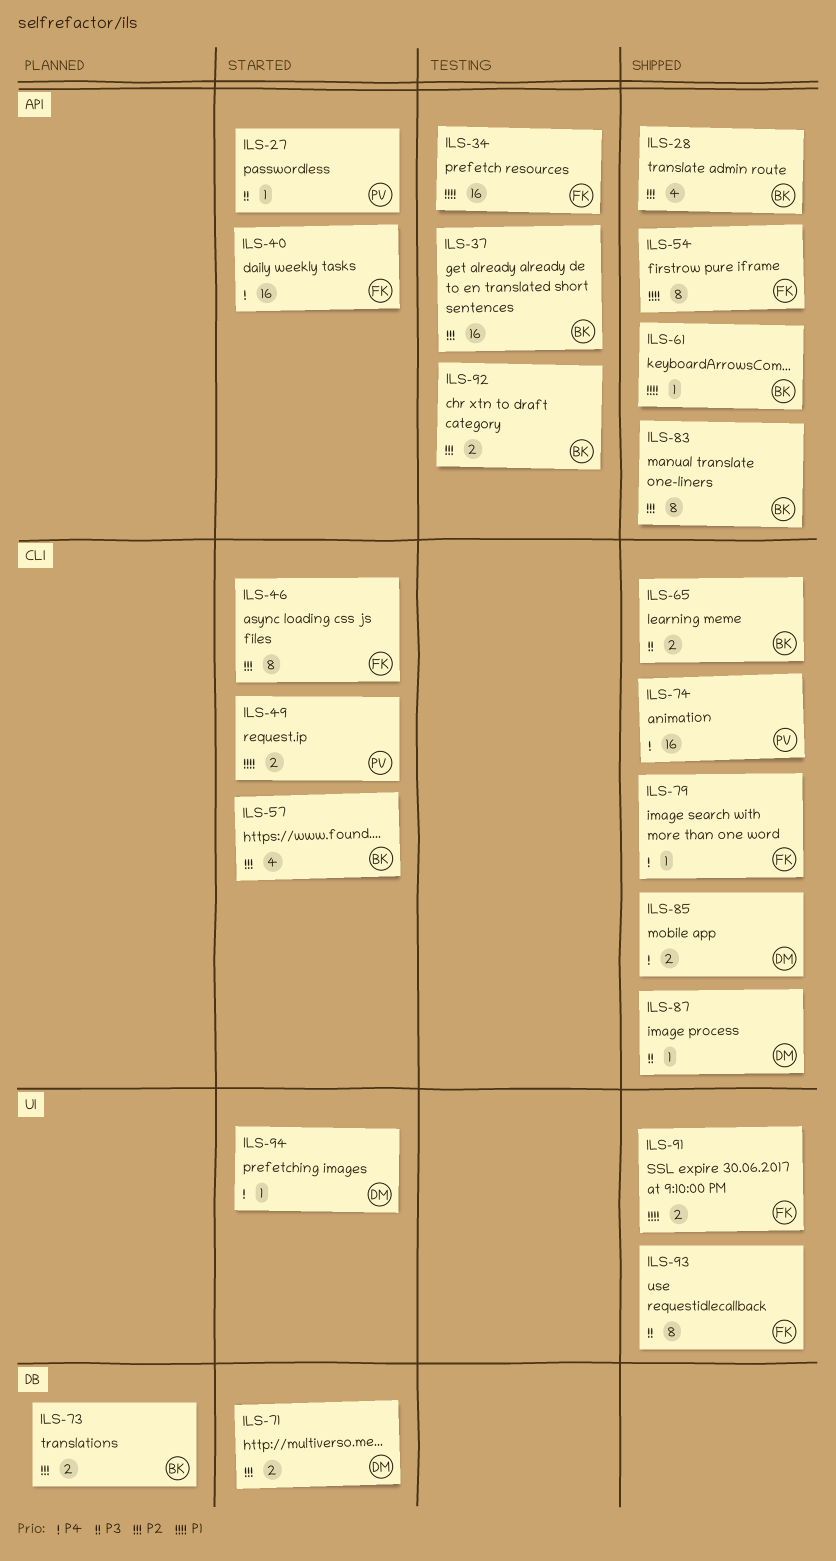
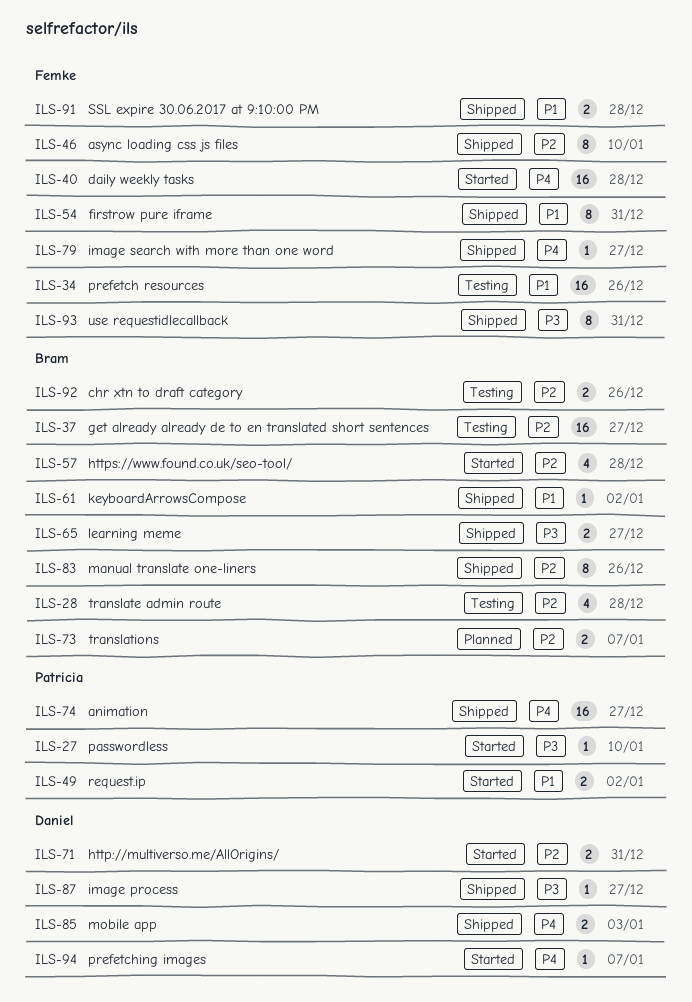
ILS-28, status: Shipped -> Testing
ILS-46, status: Started -> Shipped

